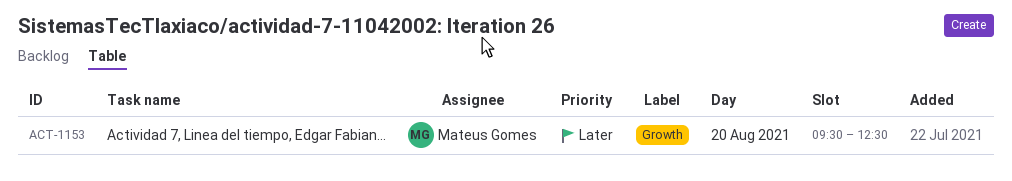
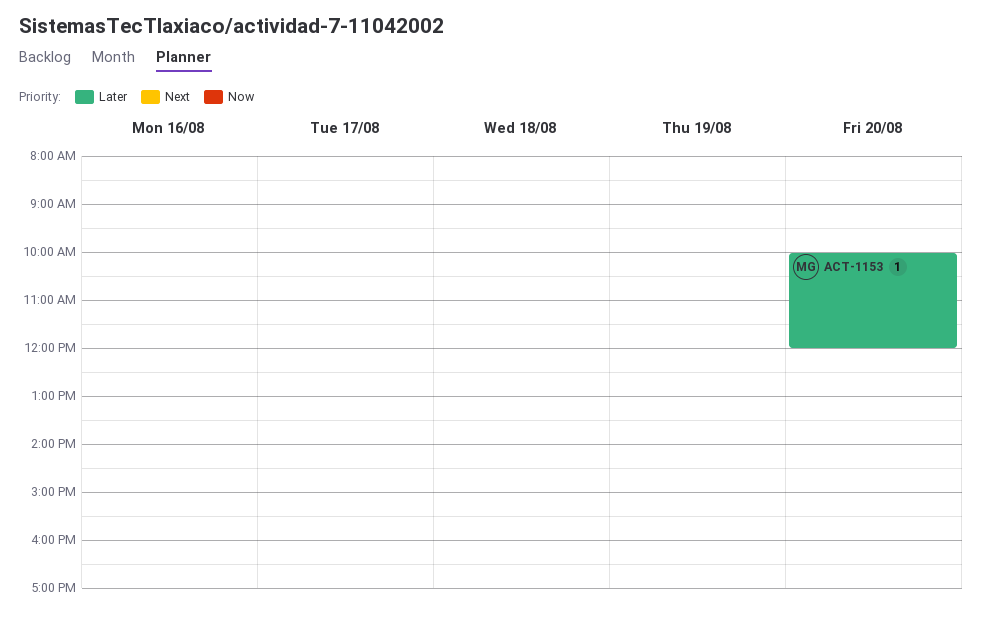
ACT-1153, begins: 09:30 -> 10:00
ACT-1153, ends: 12:30 -> 12:00

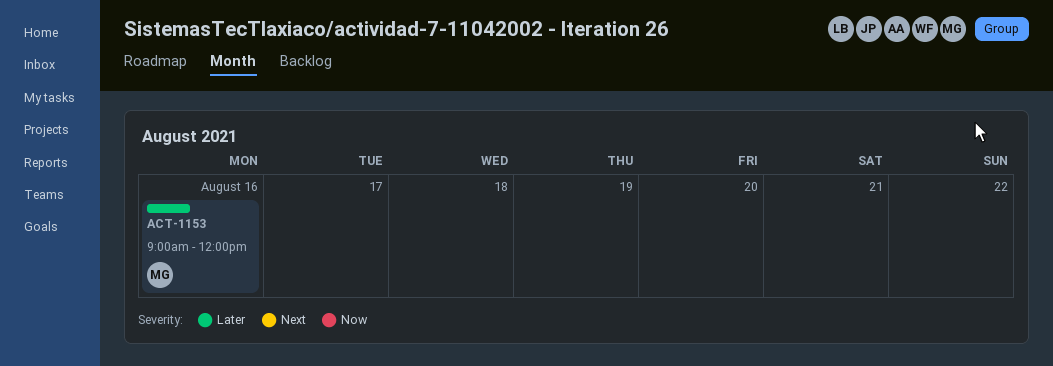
ACT-1153, day: Aug 20 -> Aug 16
ACT-1153, begins: 10:00 -> 09:00

